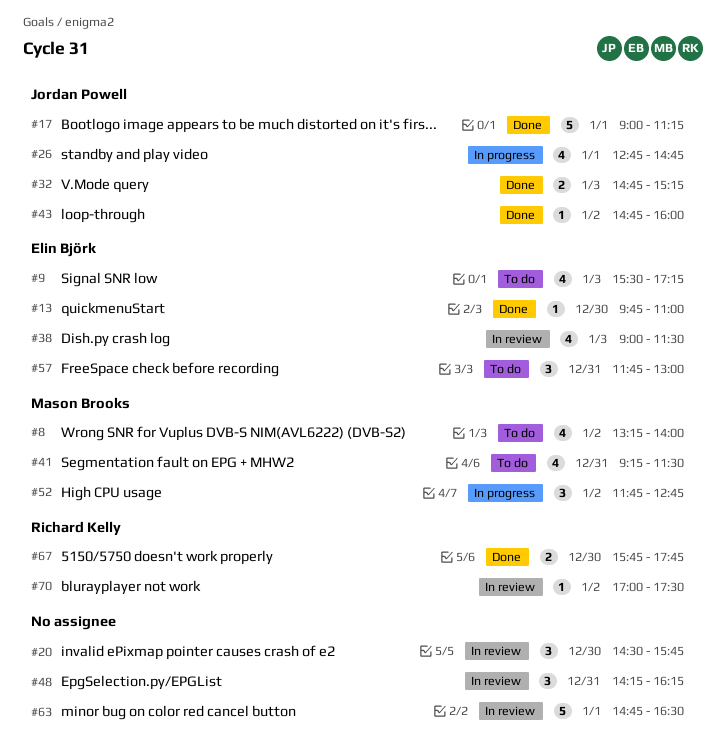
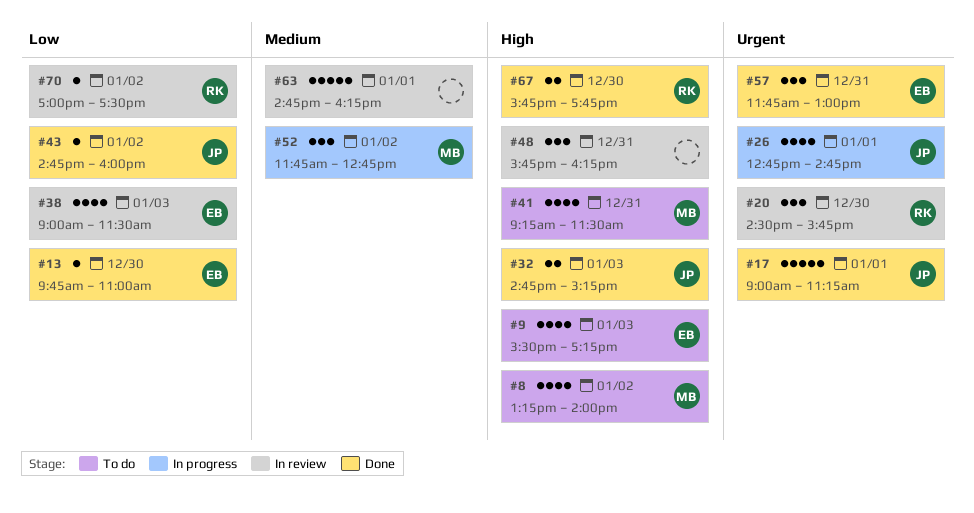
#20, owner: none -> Richard Kelly
#48, begins: 14:15 -> 15:45
#57, status: To do -> Done
#63, ends: 16:30 -> 16:15

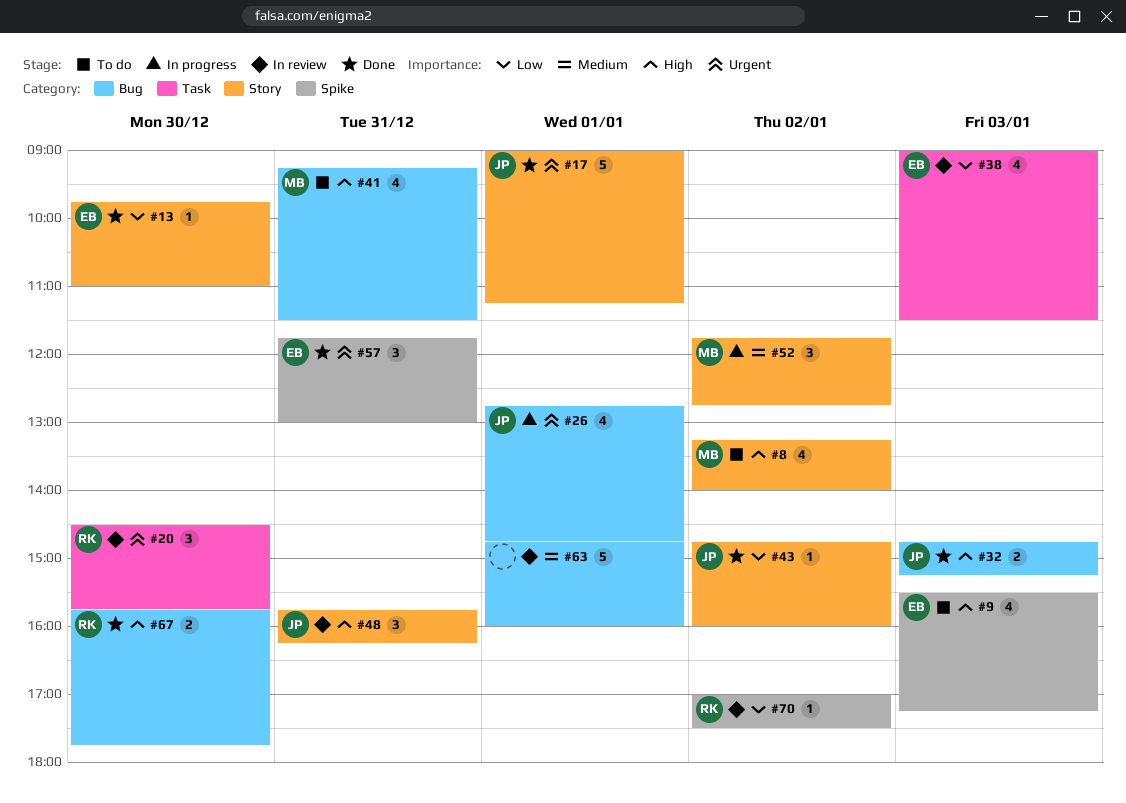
#48, owner: none -> JP
#63, ends: 16:15 -> 16:00

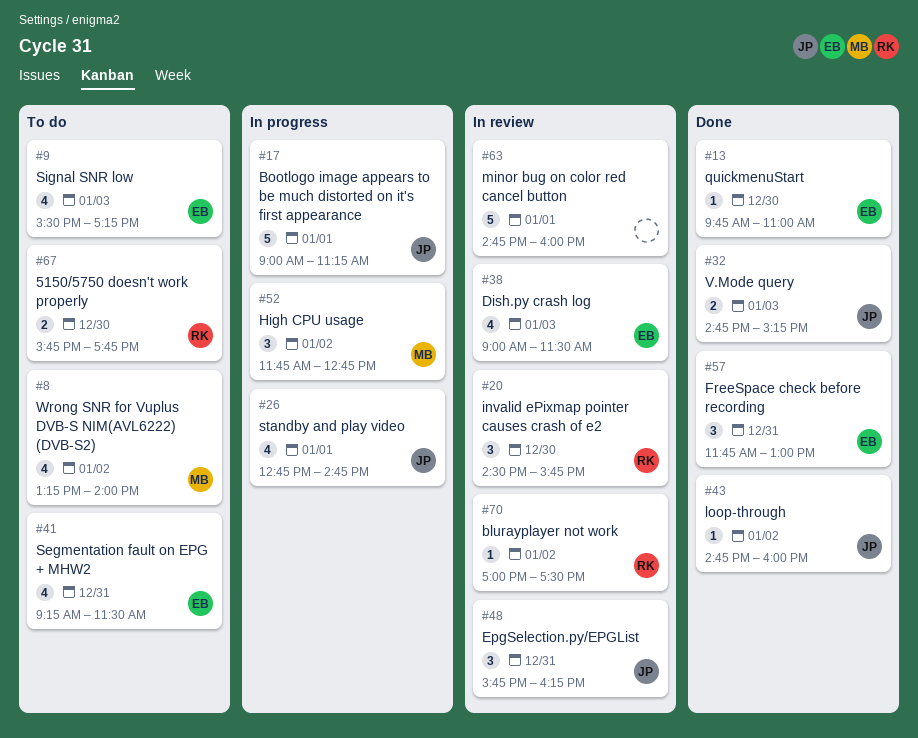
#17, status: Done -> In progress
#41, owner: MB -> EB
#67, status: Done -> To do

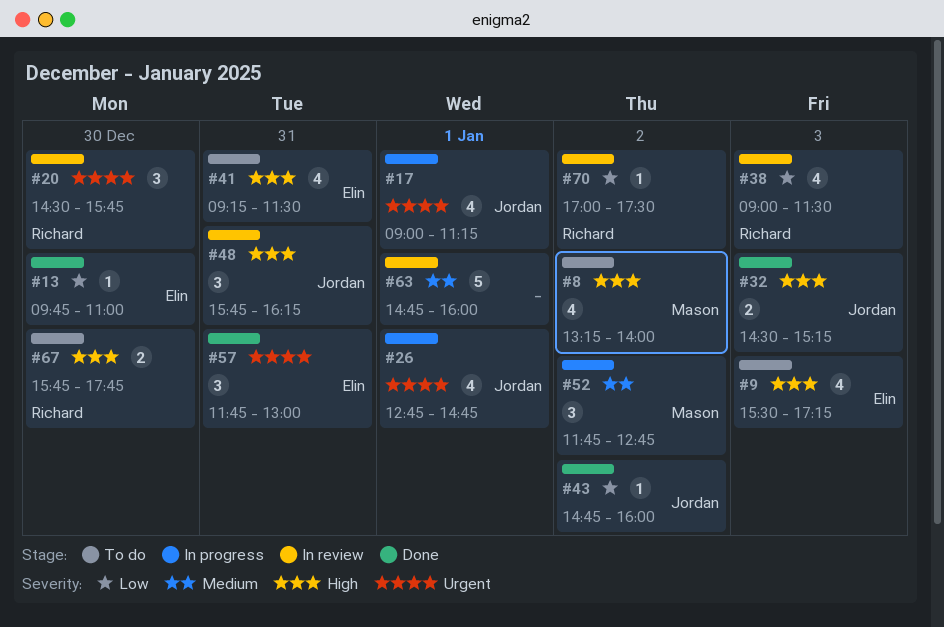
#17, estimate: 5 -> 4
#32, begins: 14:45 -> 14:30
#38, owner: Elin -> Richard

